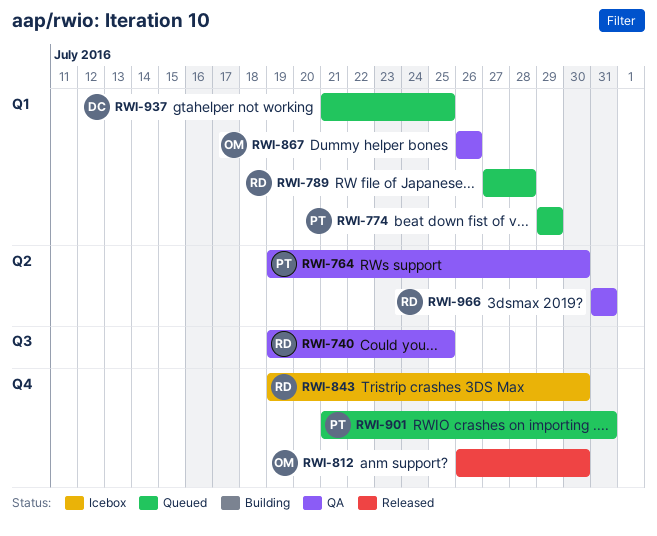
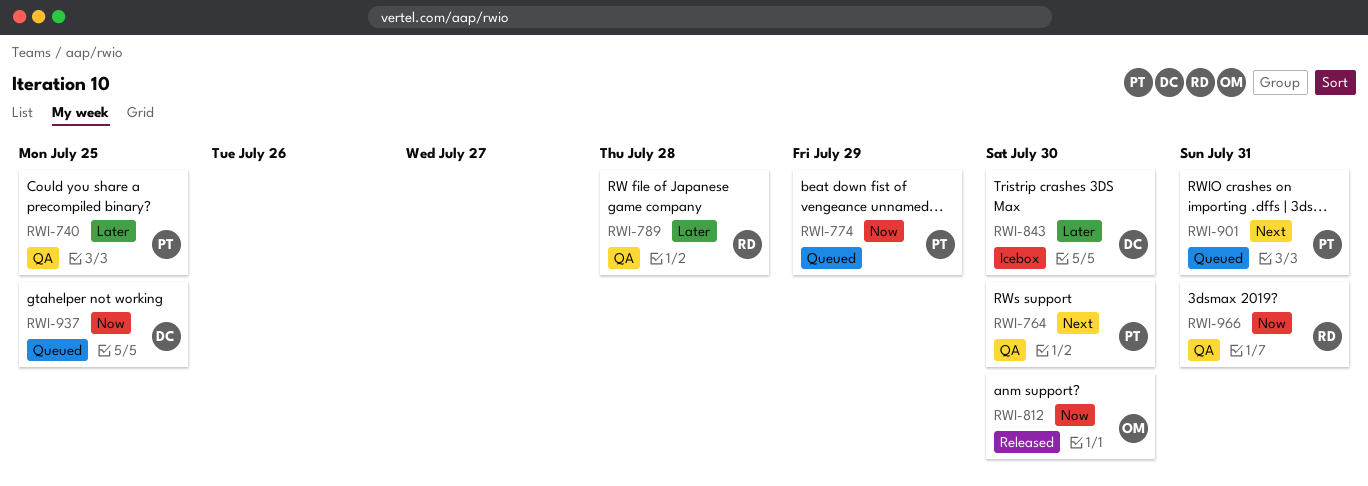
RWI-740, owner: RD -> PT
RWI-789, status: Queued -> QA
RWI-843, owner: RD -> DC
RWI-867: present -> none

